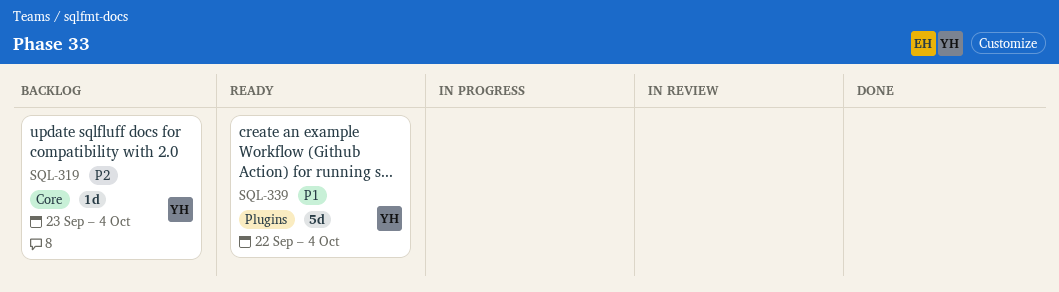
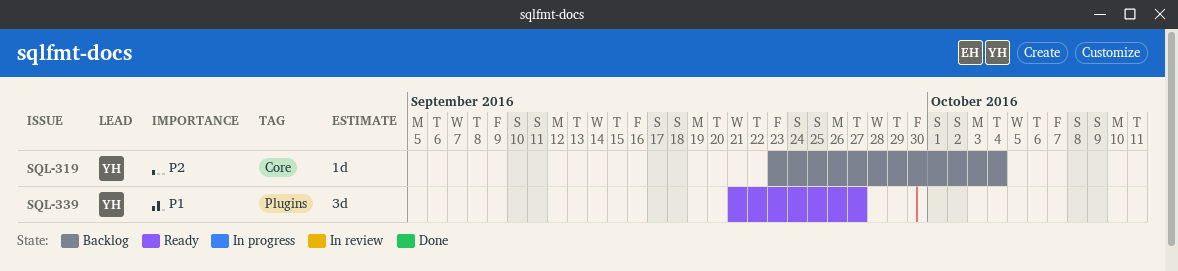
SQL-339, estimate: 5d -> 3d
SQL-339, start: Sep 22 -> Sep 21
SQL-339, due: Oct 4 -> Sep 27

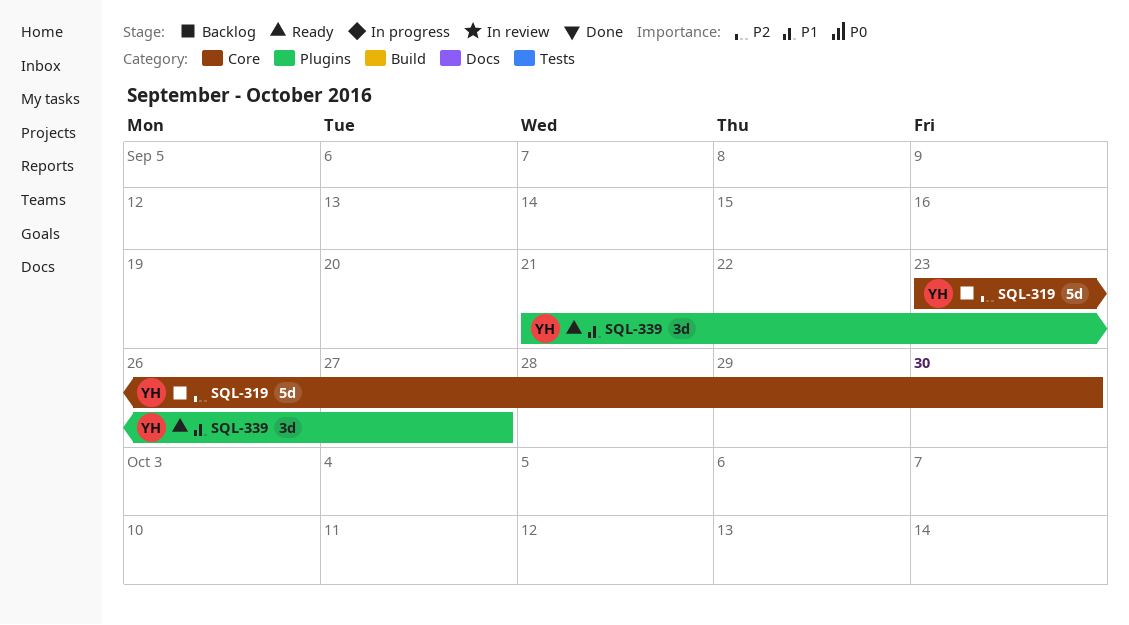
SQL-319, estimate: 1d -> 5d
SQL-319, due: Oct 4 -> Sep 30

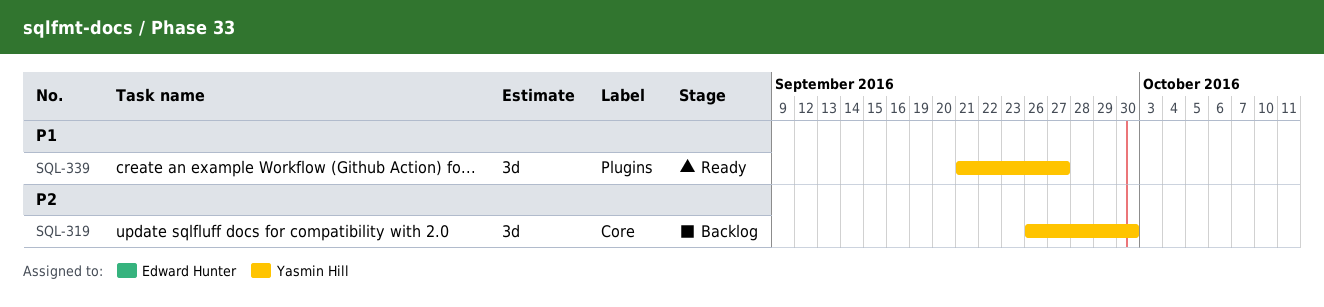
SQL-319, estimate: 5d -> 3d
SQL-319, start: Sep 23 -> Sep 26

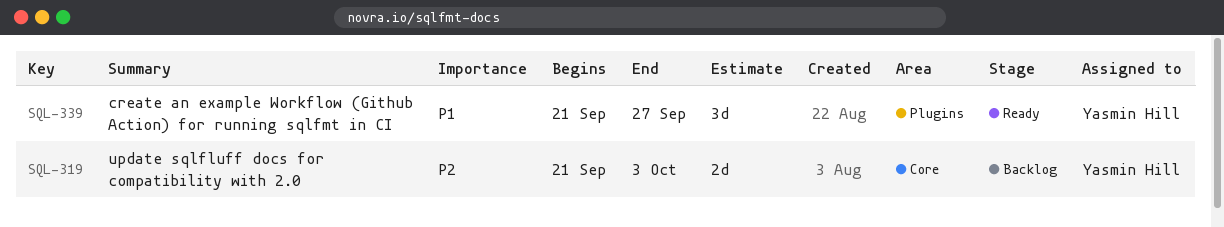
SQL-319, estimate: 3d -> 2d
SQL-319, start: Sep 26 -> Sep 21
SQL-319, due: Sep 30 -> Oct 3

